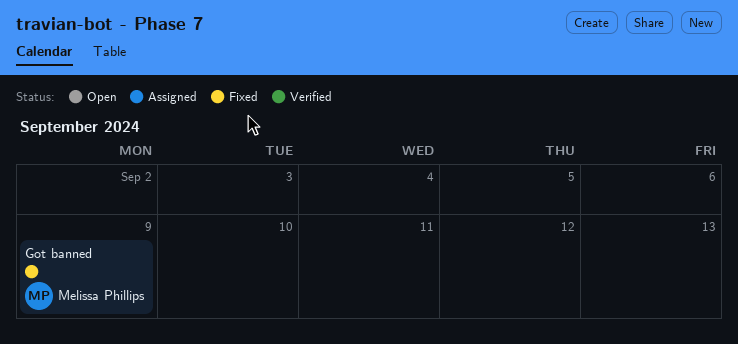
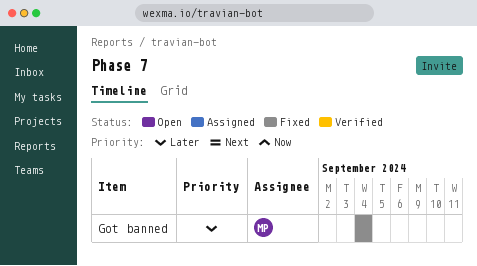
Got banned, due: Sep 9 -> Sep 4

